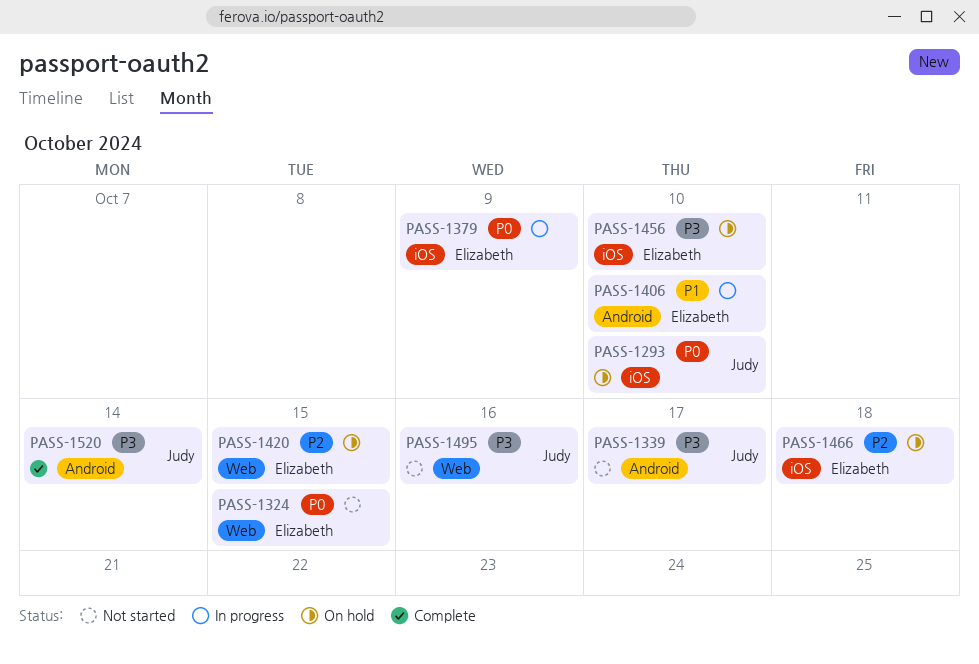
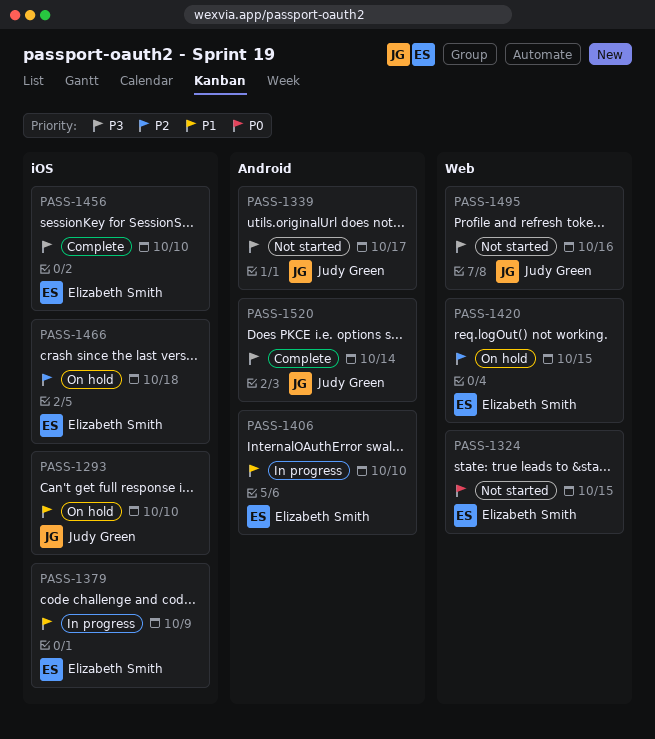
PASS-1293, priority: P0 -> P1
PASS-1379, priority: P0 -> P1
PASS-1456, status: On hold -> Complete

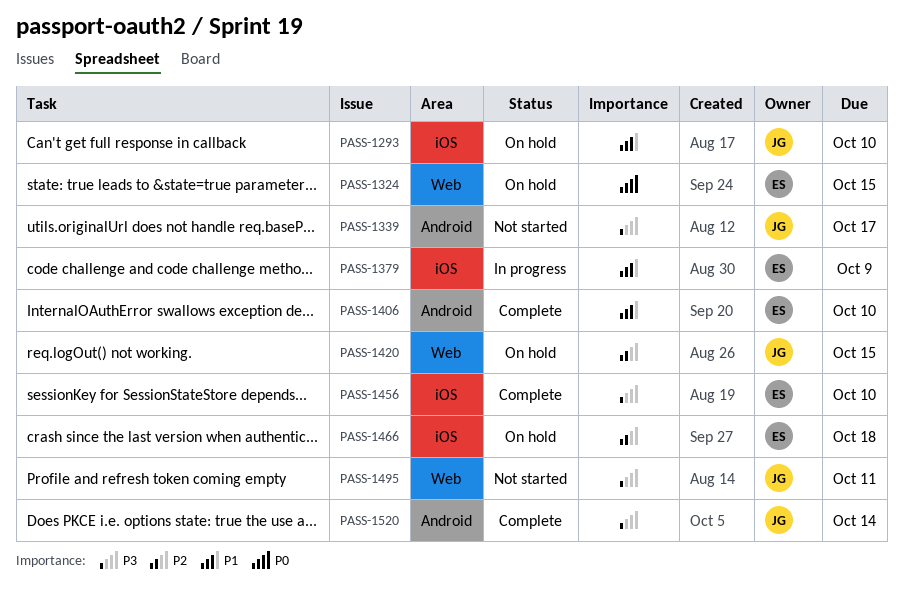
PASS-1324, status: Not started -> On hold
PASS-1406, status: In progress -> Complete
PASS-1420, owner: Elizabeth Smith -> Judy Green
PASS-1495, due: Oct 16 -> Oct 11

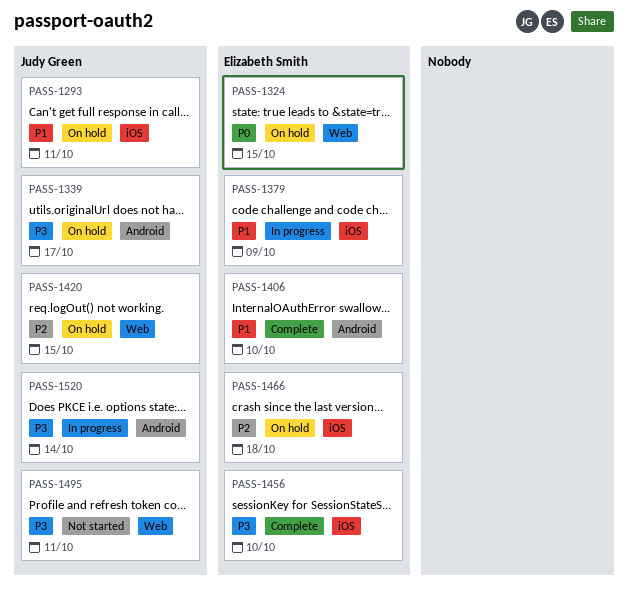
PASS-1293, due: Oct 10 -> Oct 11
PASS-1339, status: Not started -> On hold
PASS-1520, status: Complete -> In progress

